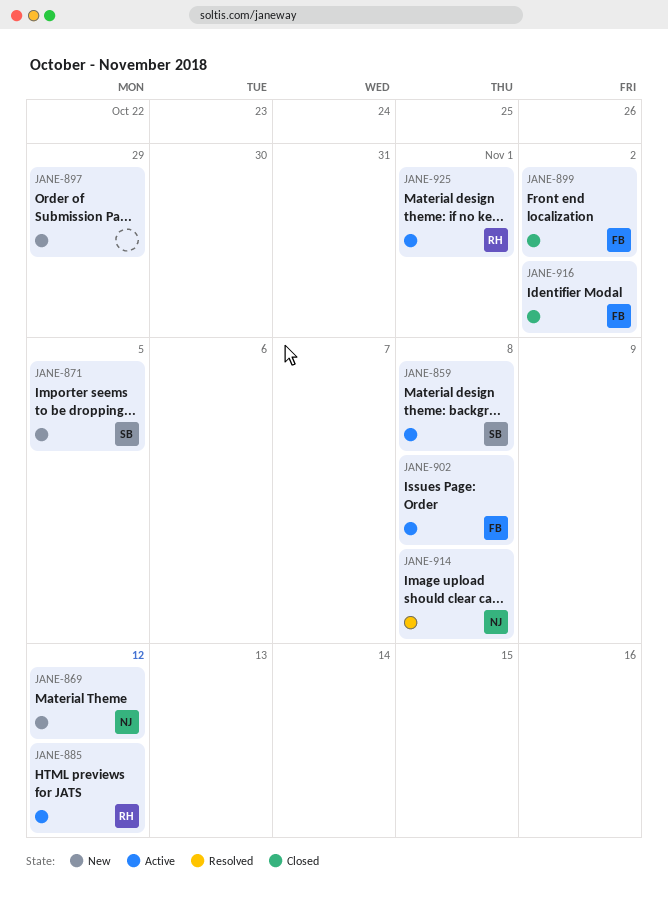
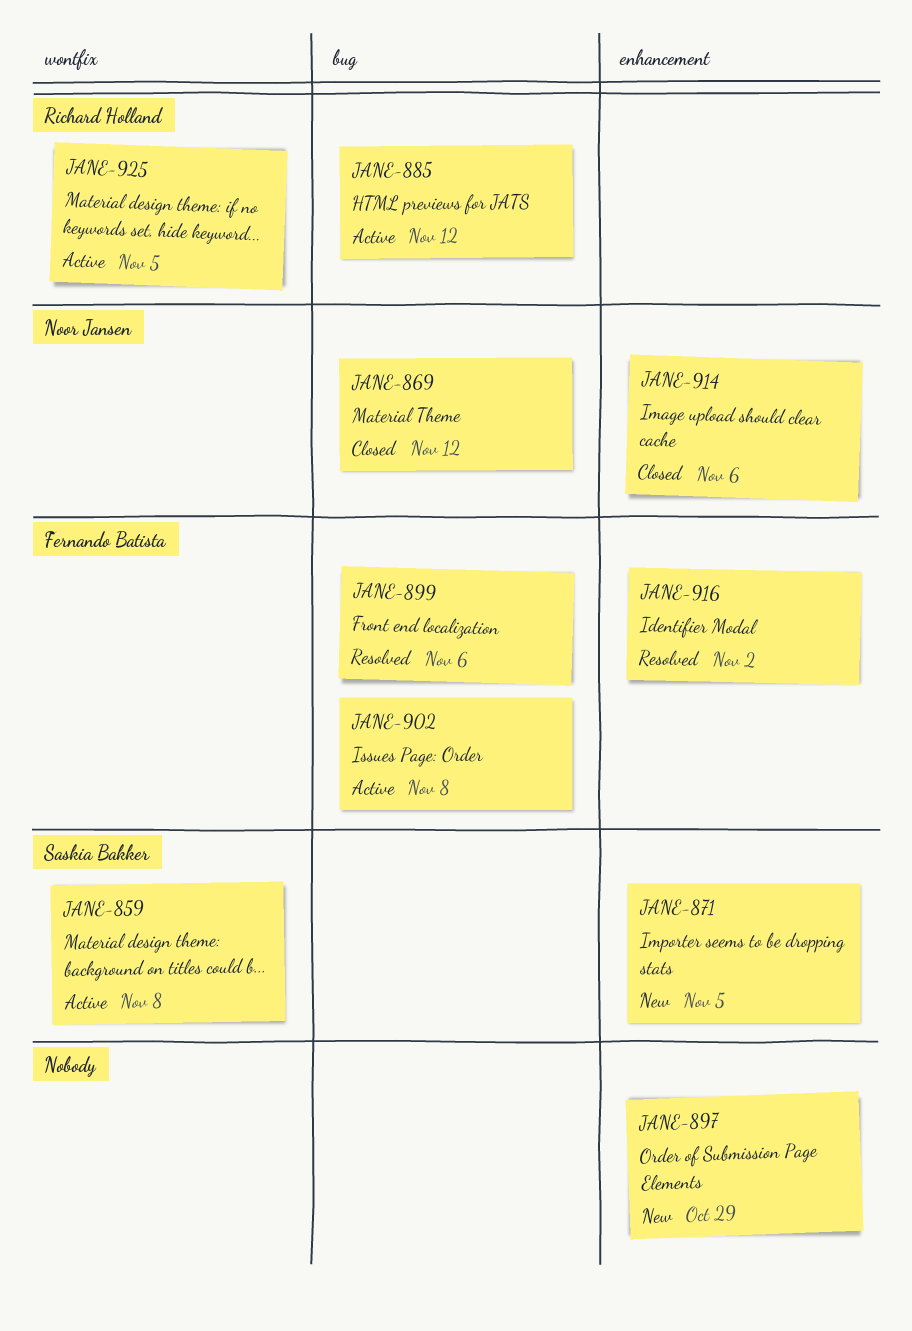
JANE-869, status: New -> Closed
JANE-899, status: Closed -> Resolved
JANE-899, due: Nov 2 -> Nov 6
JANE-914, status: Resolved -> Closed
JANE-914, due: Nov 8 -> Nov 6
JANE-916, status: Closed -> Resolved
JANE-925, due: Nov 1 -> Nov 5

